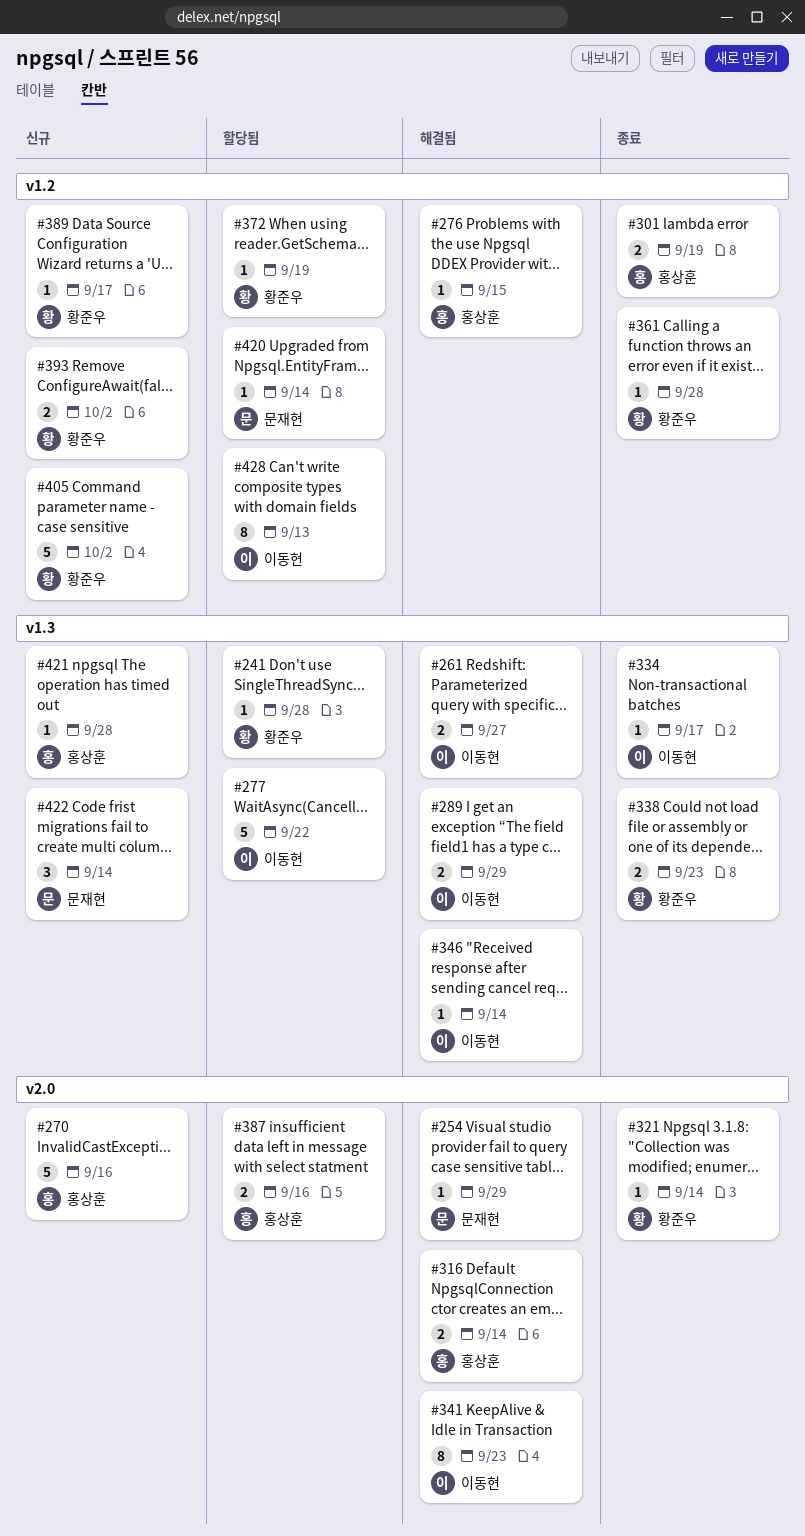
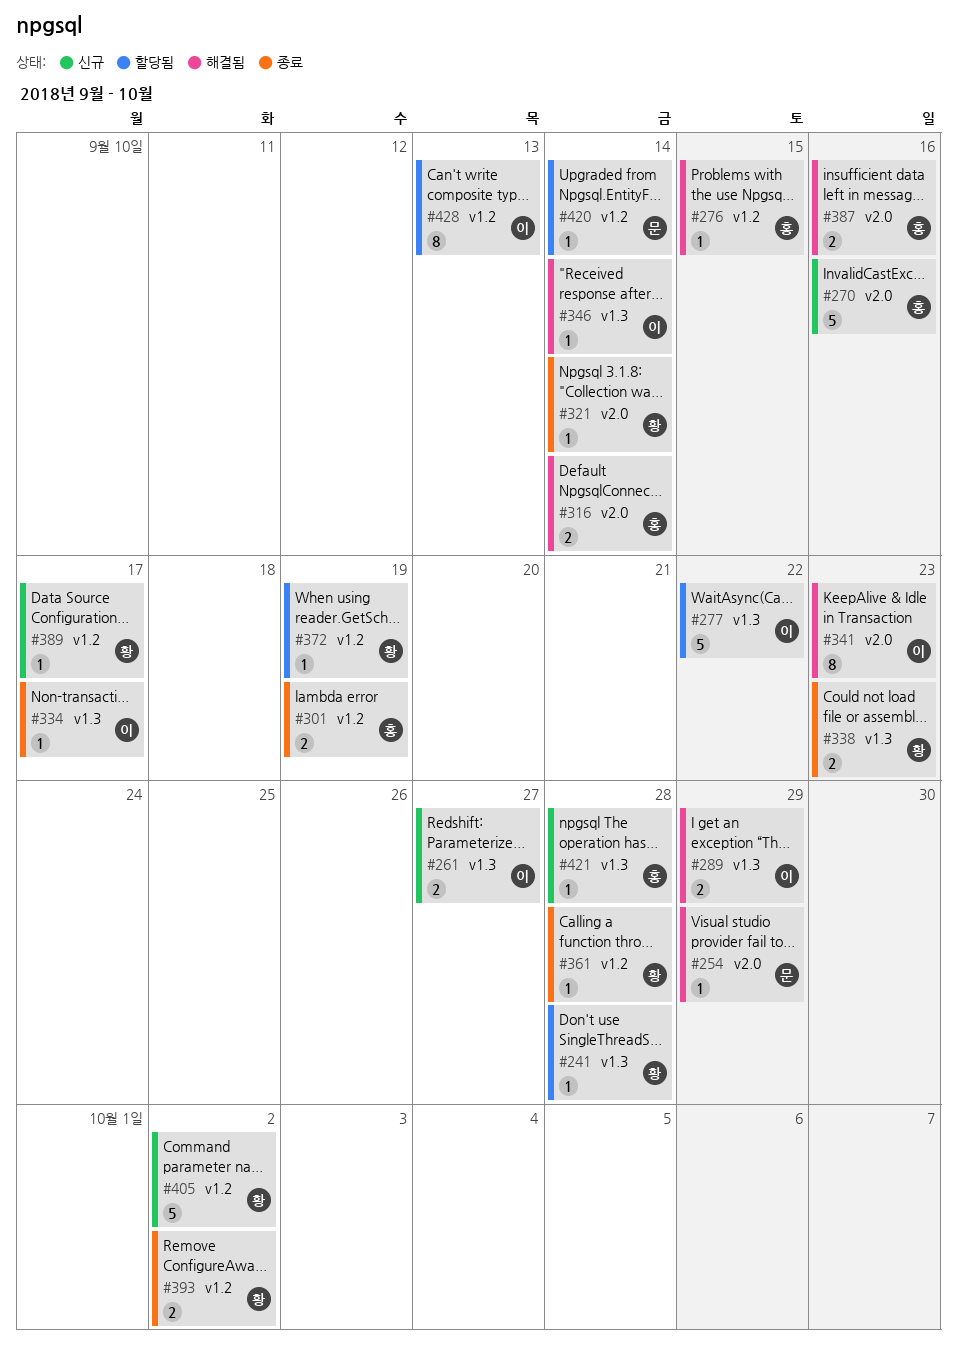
#261, status: 해결됨 -> 신규
#387, status: 할당됨 -> 해결됨
#393, status: 신규 -> 종료
#422: present -> none

